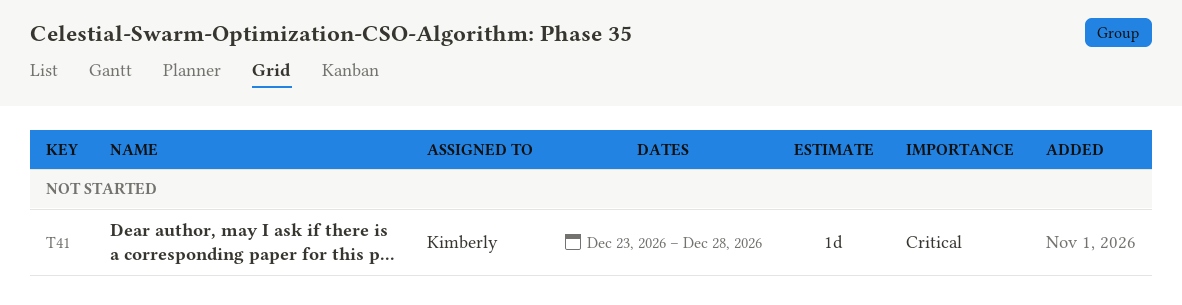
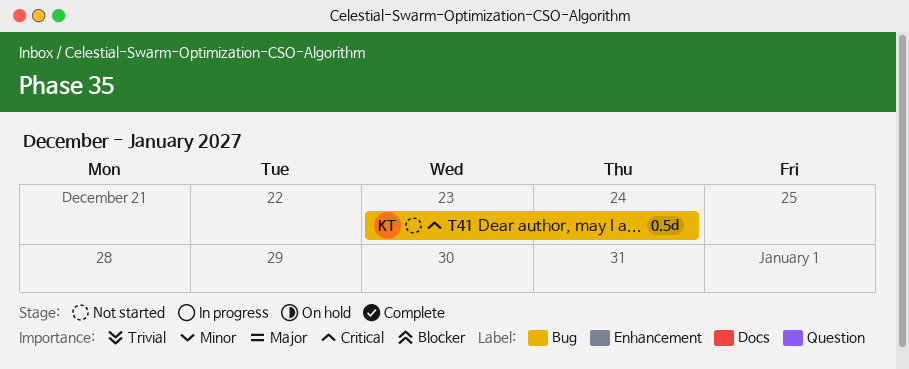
T41, estimate: 1d -> 0.5d
T41, due: Dec 28 -> Dec 24

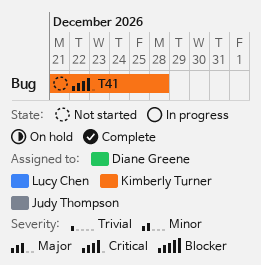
T41, start: Dec 23 -> Dec 21
T41, due: Dec 24 -> Dec 28

